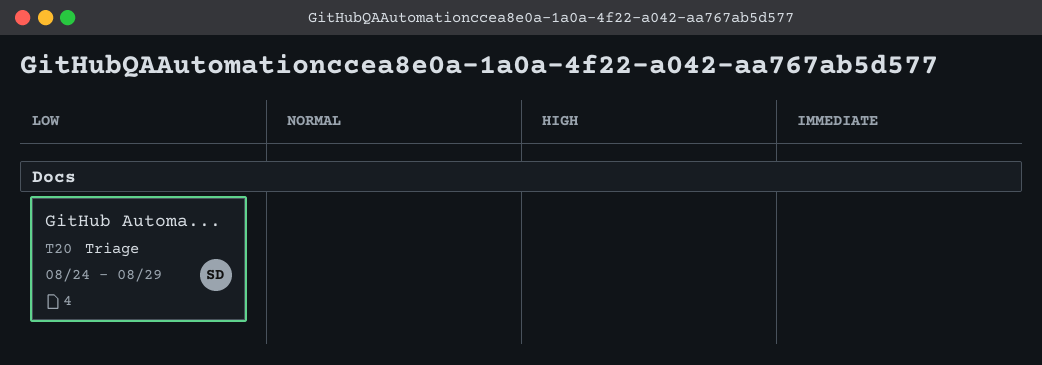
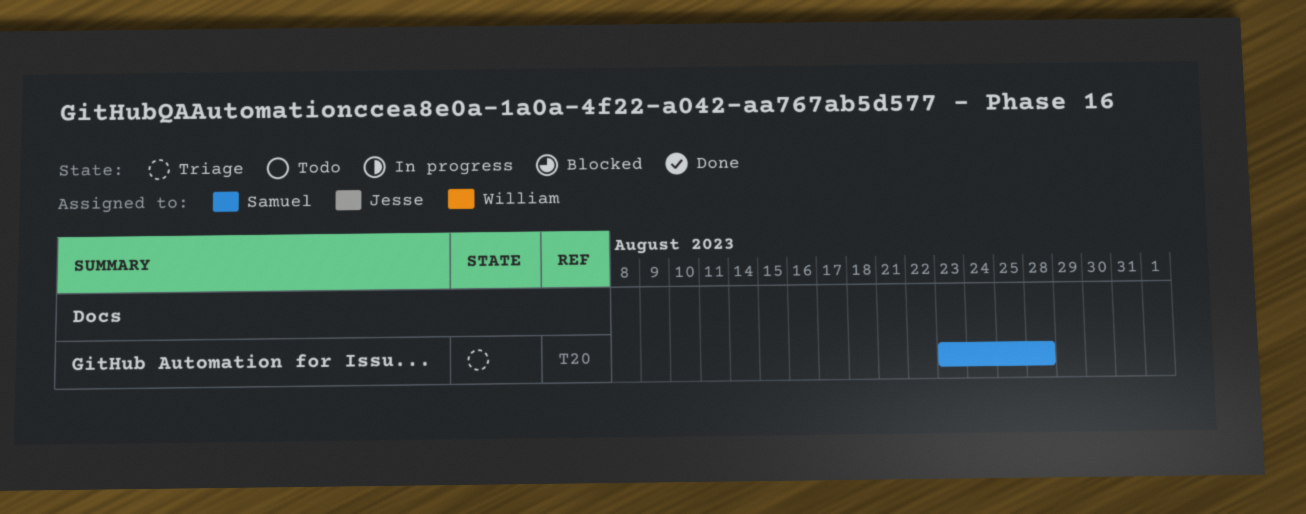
T20, start: Aug 24 -> Aug 23
T20, due: Aug 29 -> Aug 28

